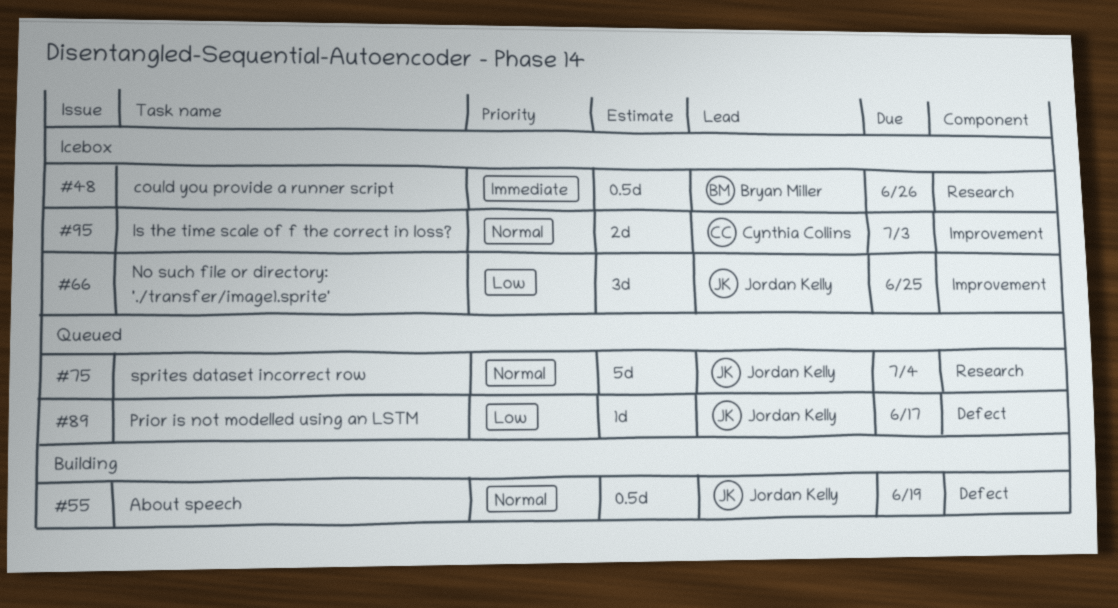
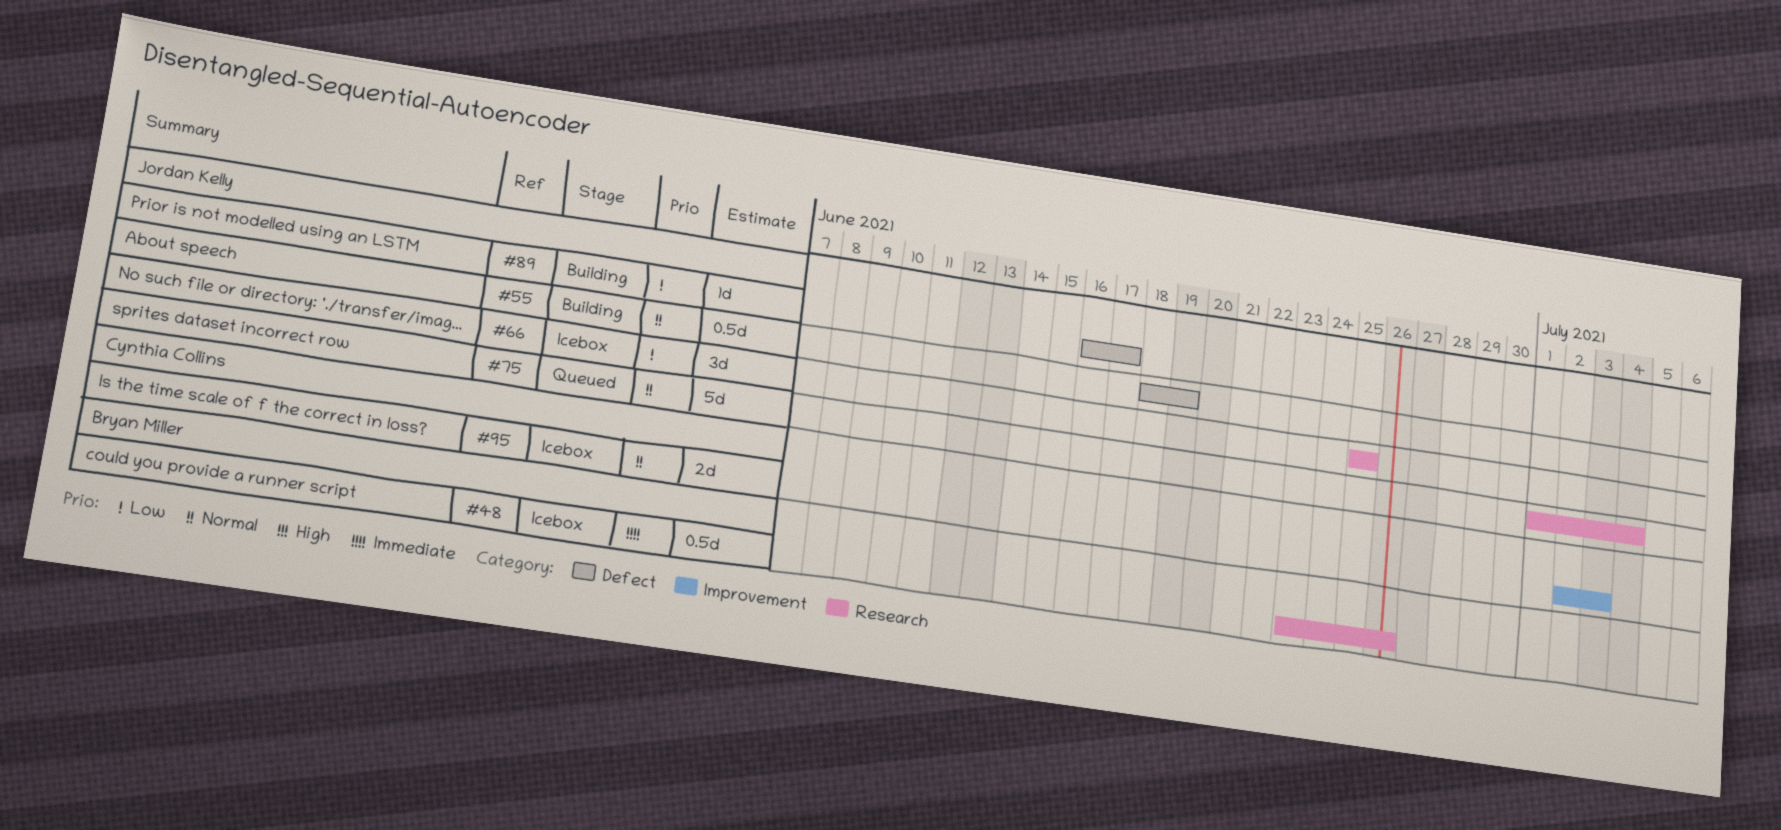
#66, label: Improvement -> Research
#89, status: Queued -> Building

